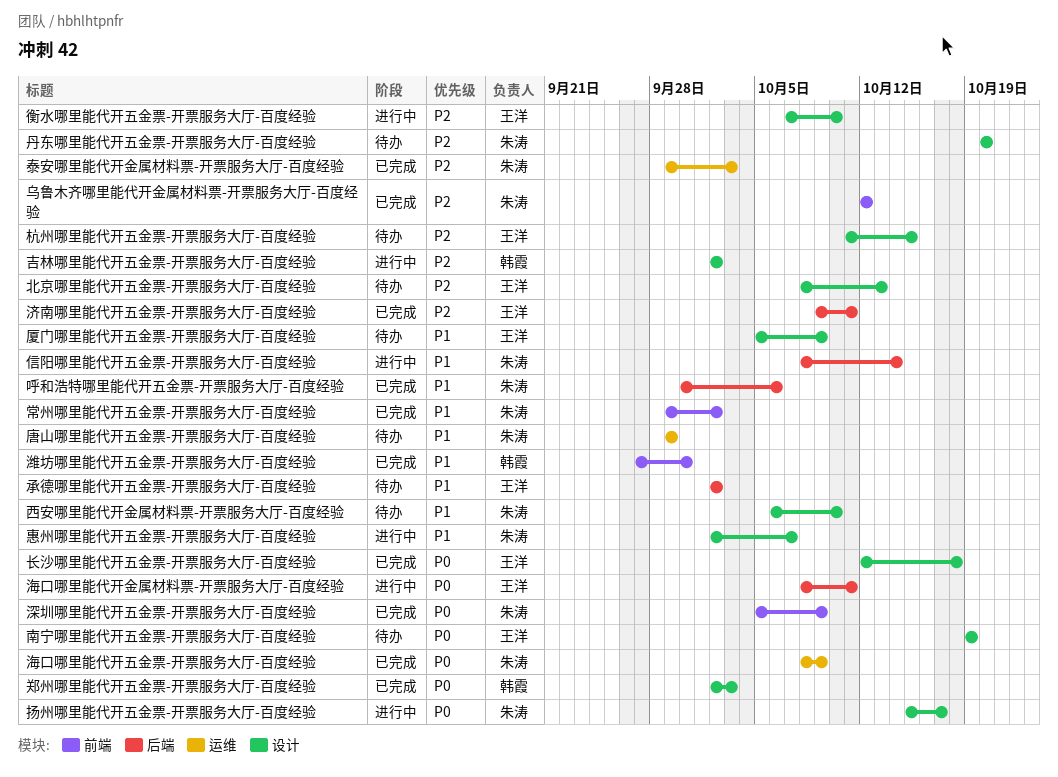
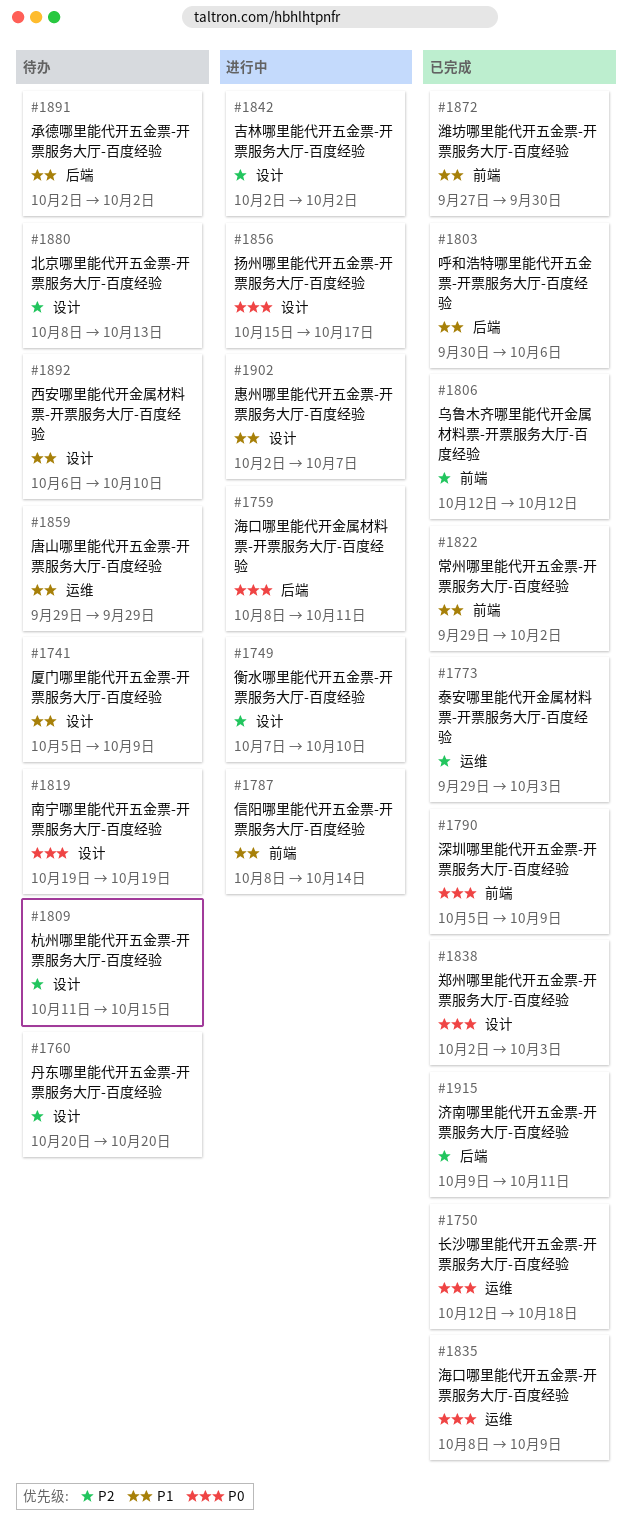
信阳哪里能代开五金票-开票服务大厅-百度经验, label: 后端 -> 前端
长沙哪里能代开五金票-开票服务大厅-百度经验, label: 设计 -> 运维

